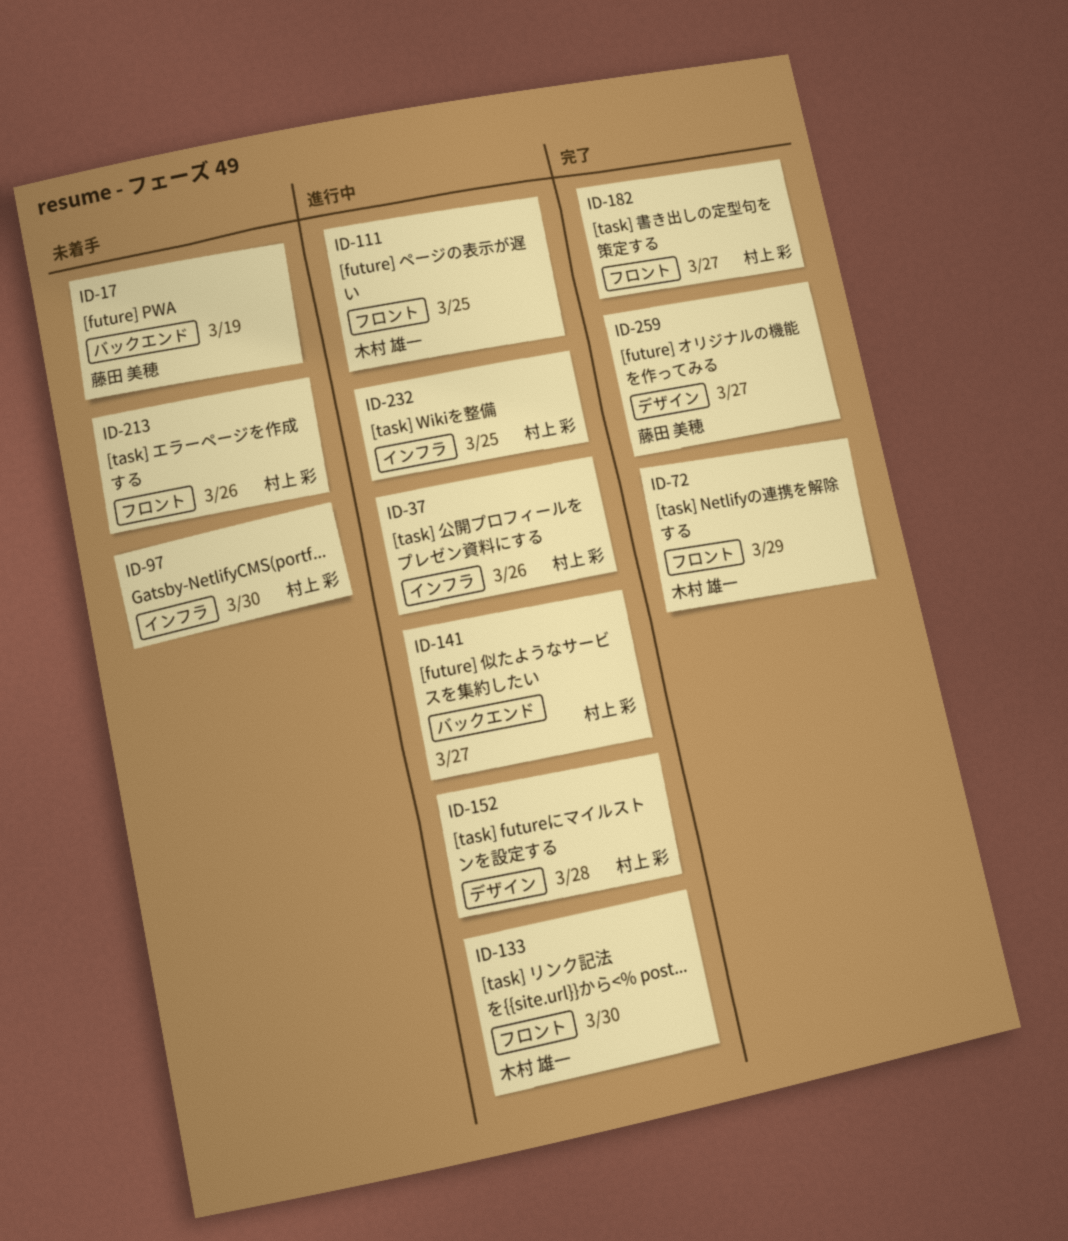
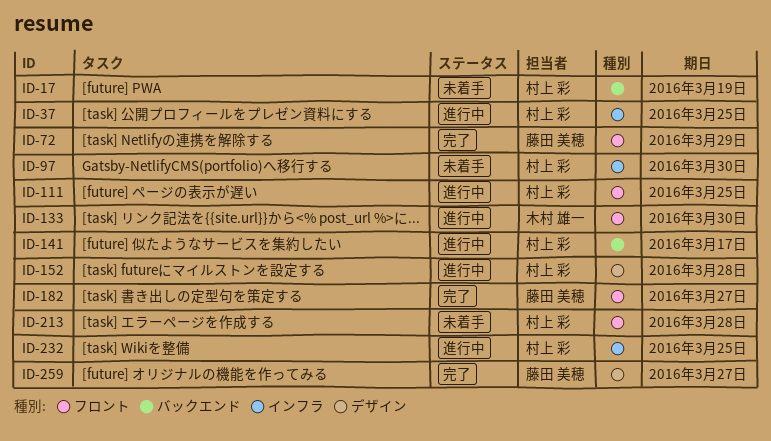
ID-17, owner: 藤田 美穂 -> 村上 彩
ID-37, due: Mar 26 -> Mar 25
ID-72, owner: 木村 雄一 -> 藤田 美穂
ID-111, owner: 木村 雄一 -> 村上 彩
ID-141, due: Mar 27 -> Mar 17
ID-182, owner: 村上 彩 -> 藤田 美穂
ID-213, due: Mar 26 -> Mar 28

